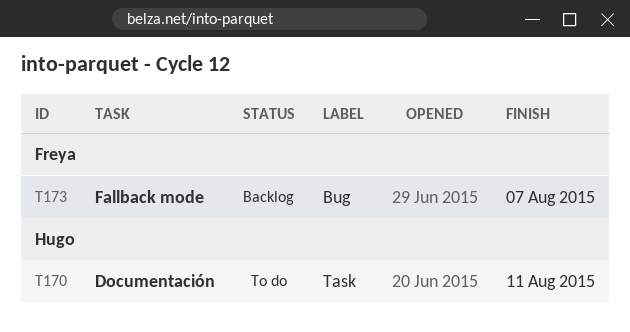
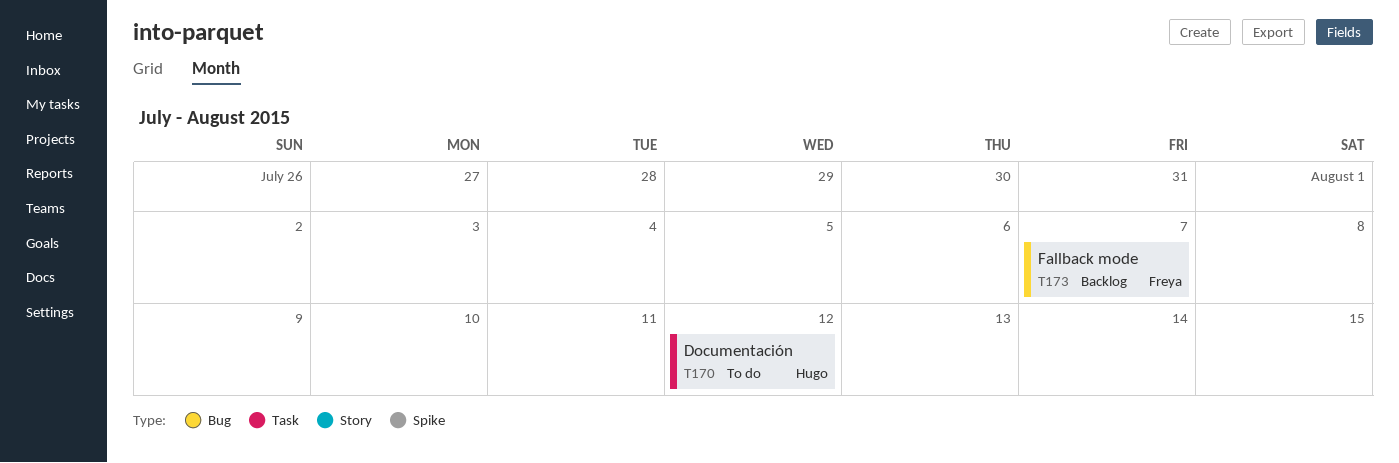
T170, due: Aug 11 -> Aug 12

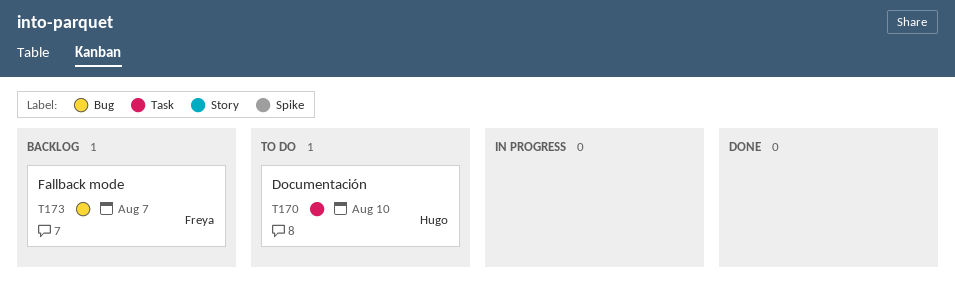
T170, due: Aug 12 -> Aug 10

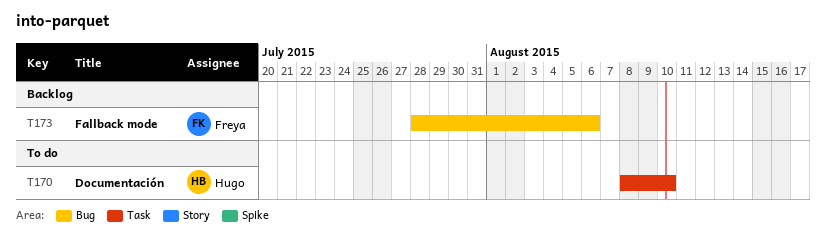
T173, due: Aug 7 -> Aug 6

